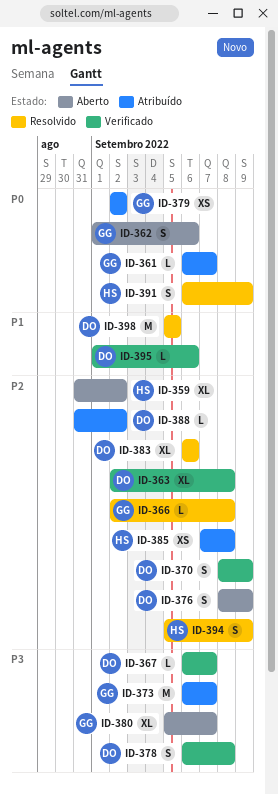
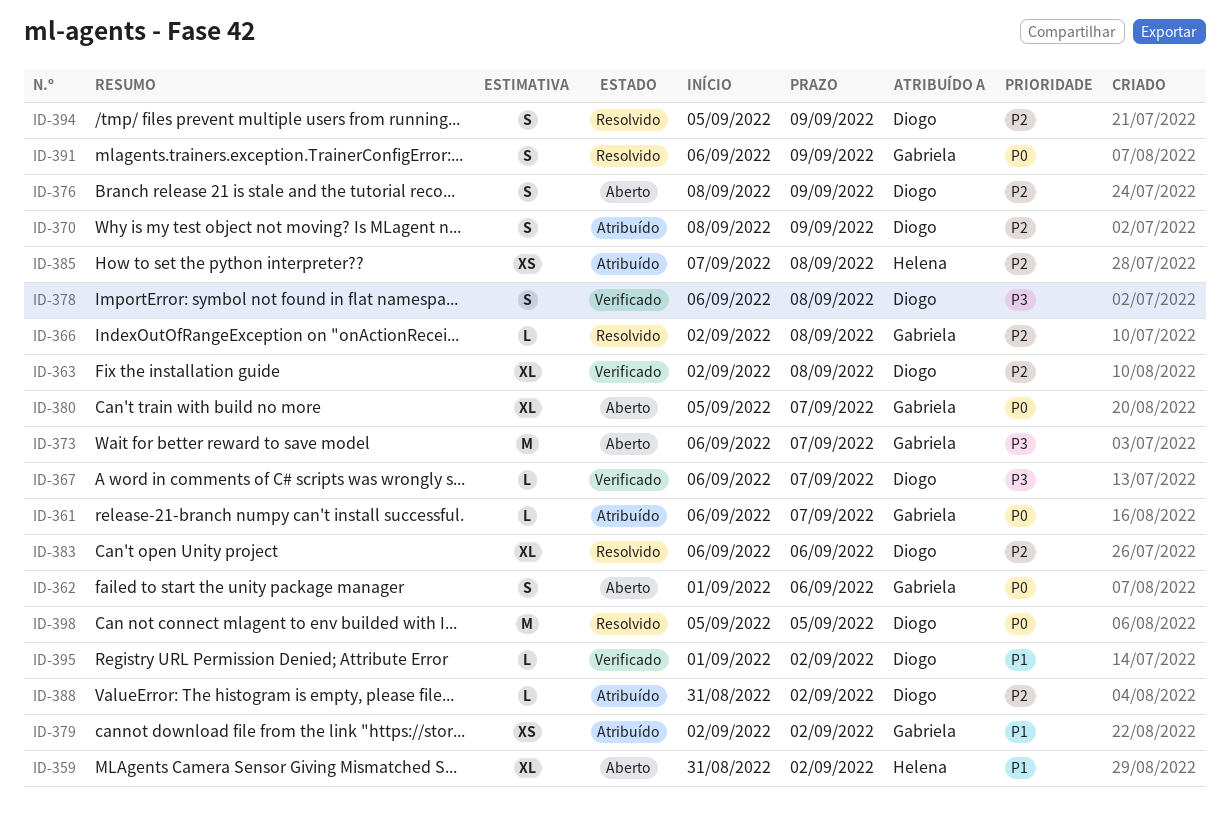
ID-359, priority: P2 -> P1
ID-370, status: Verificado -> Atribuído
ID-373, status: Atribuído -> Aberto
ID-379, priority: P0 -> P1
ID-380, priority: P3 -> P0
ID-391, owner: Helena -> Gabriela
ID-394, owner: Helena -> Diogo
ID-395, due: Sep 6 -> Sep 2
ID-398, priority: P1 -> P0

